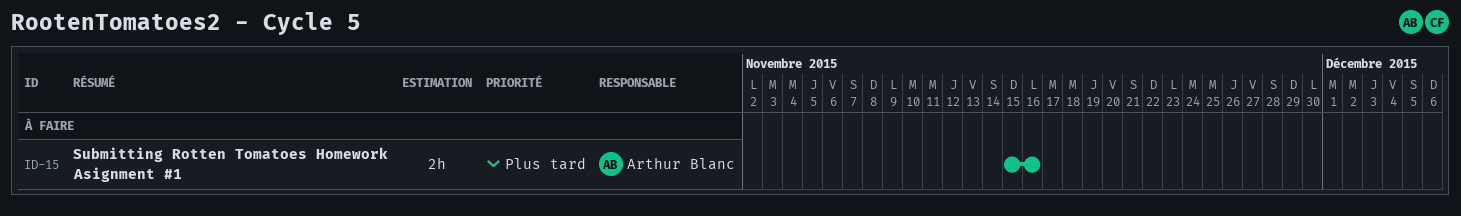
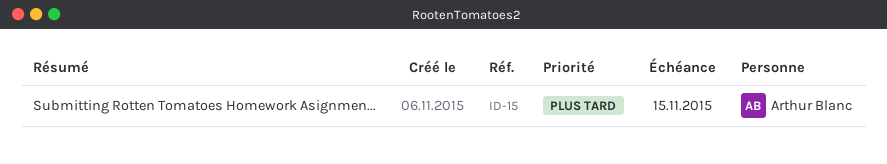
ID-15, due: Nov 16 -> Nov 15

